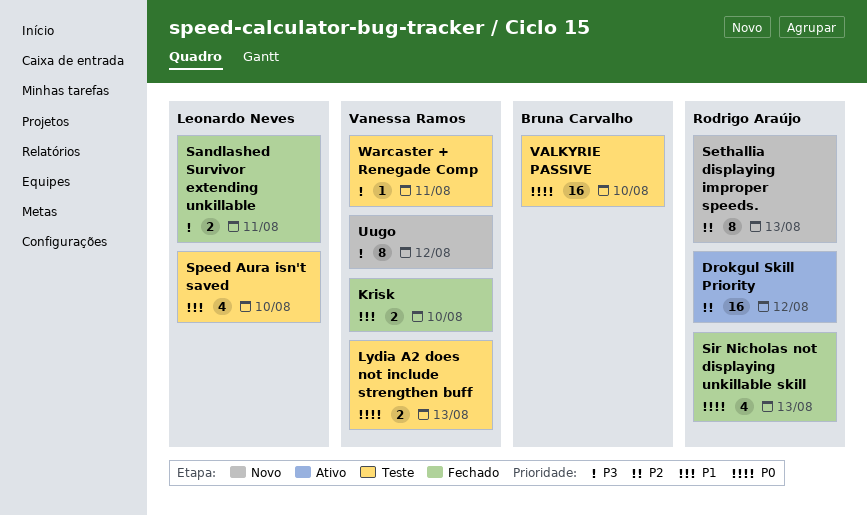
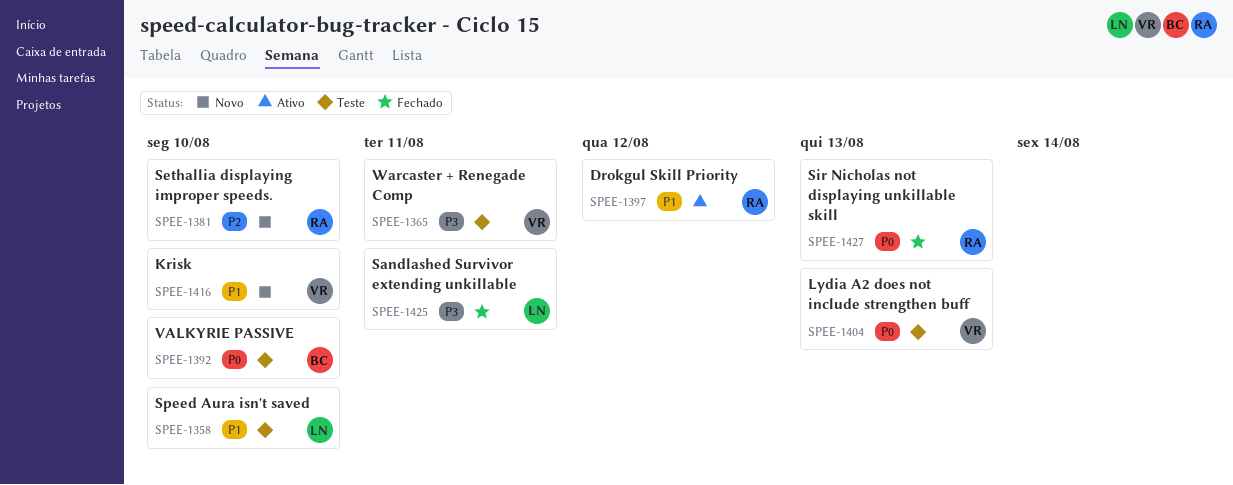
Drokgul Skill Priority, priority: P2 -> P1
Krisk, status: Fechado -> Novo
Sethallia displaying improper speeds., due: Aug 13 -> Aug 10
Uugo: present -> none

